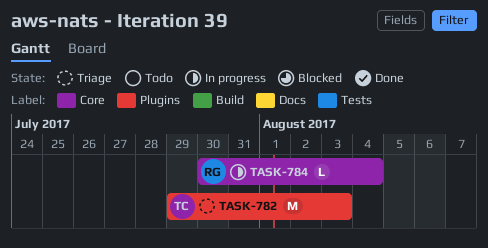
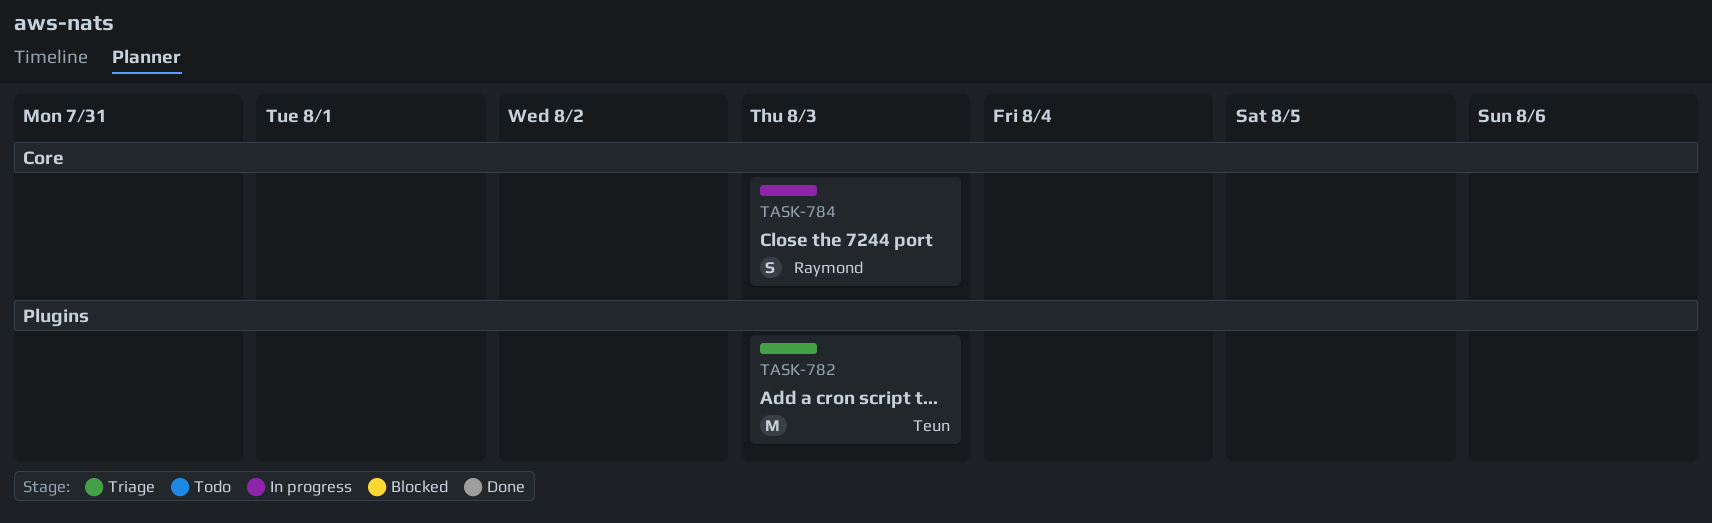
TASK-784, estimate: L -> S
TASK-784, due: Aug 4 -> Aug 3

